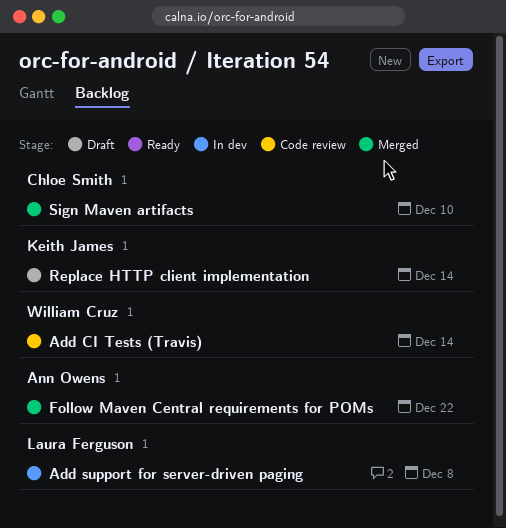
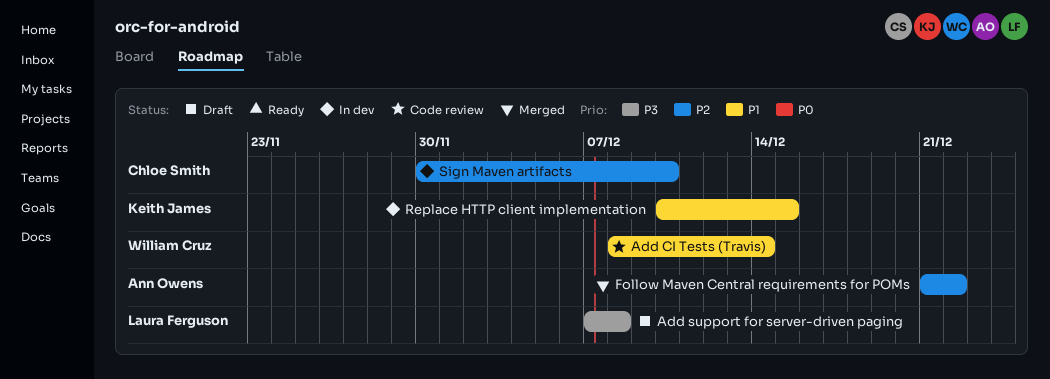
Add support for server-driven paging, status: In dev -> Draft
Replace HTTP client implementation, status: Draft -> In dev
Replace HTTP client implementation, due: Dec 14 -> Dec 15
Sign Maven artifacts, status: Merged -> In dev

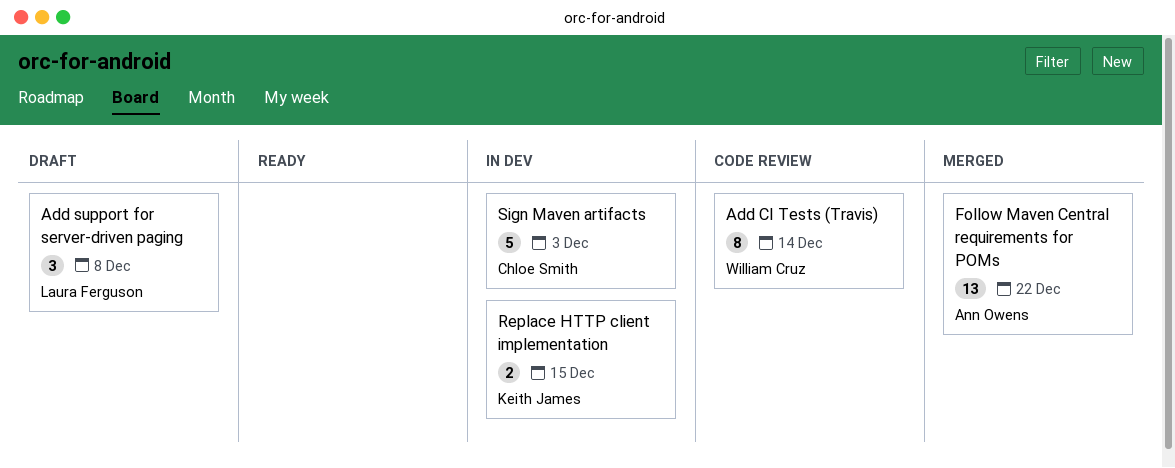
Sign Maven artifacts, due: Dec 10 -> Dec 3

